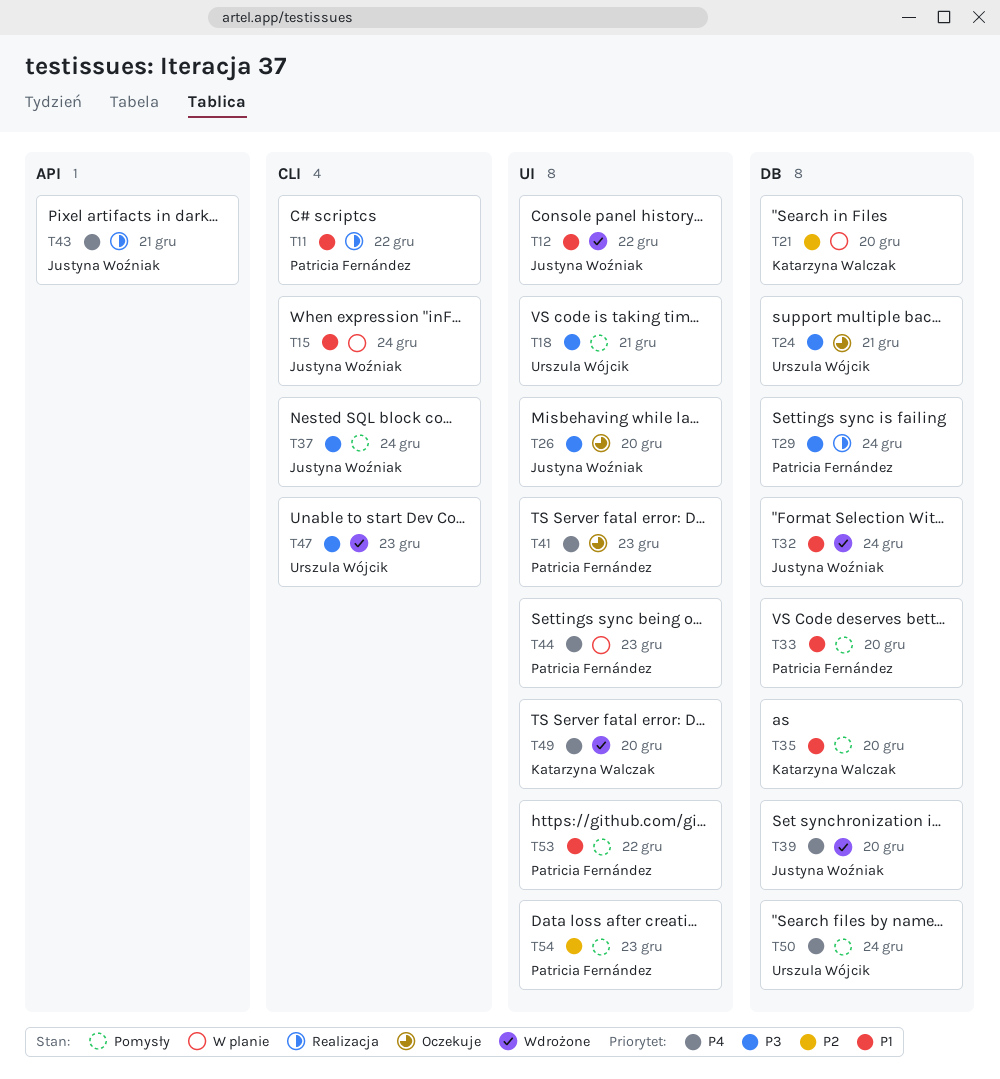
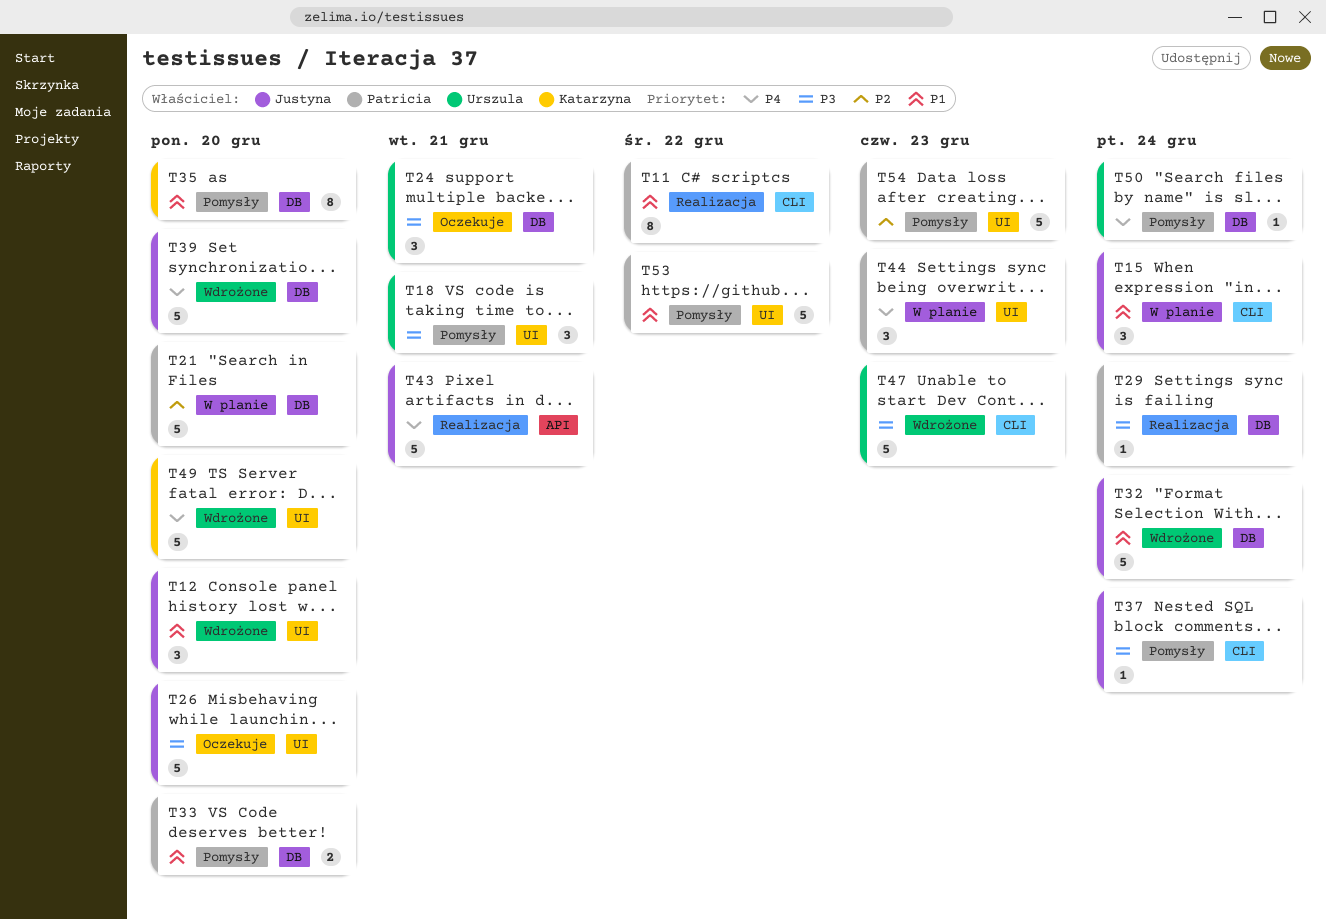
T12, due: Dec 22 -> Dec 20
T21, owner: Katarzyna Walczak -> Patricia Fernández
T41: present -> none

